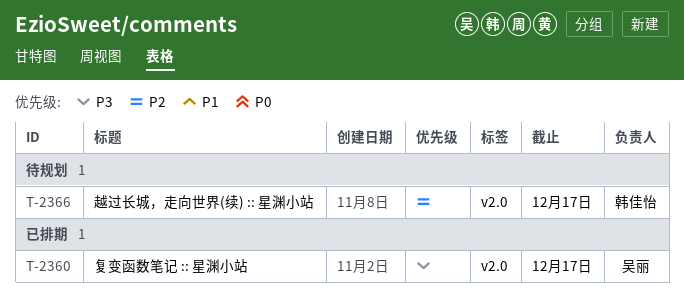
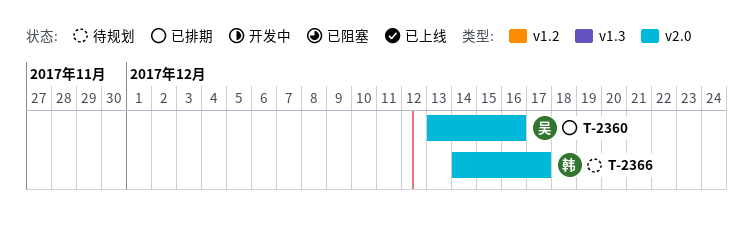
T-2360, due: Dec 17 -> Dec 16

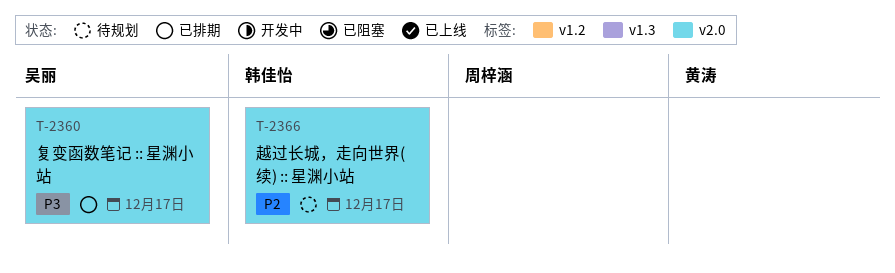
T-2360, due: Dec 16 -> Dec 17

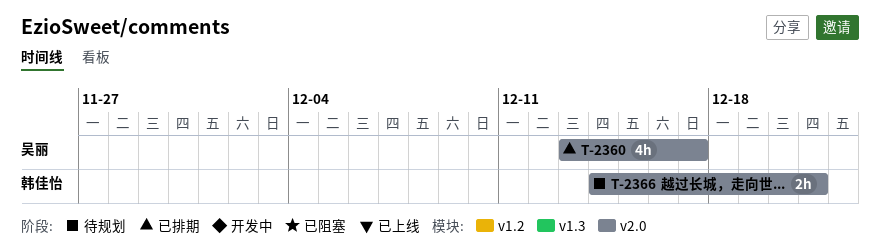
T-2366, due: Dec 17 -> Dec 21

